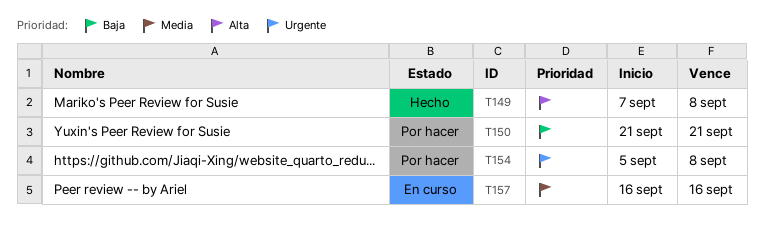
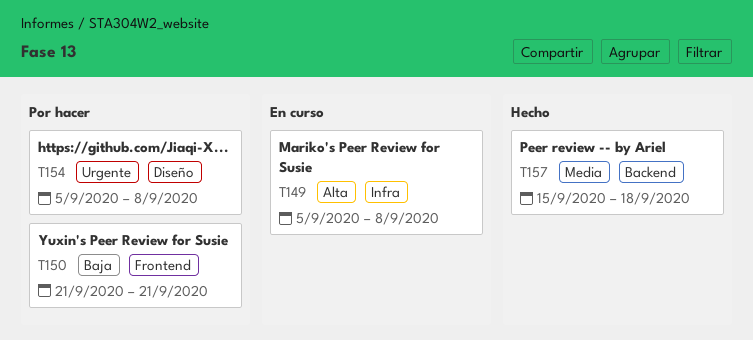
T149, status: Hecho -> En curso
T149, start: Sep 7 -> Sep 5
T157, status: En curso -> Hecho
T157, start: Sep 16 -> Sep 15
T157, due: Sep 16 -> Sep 18

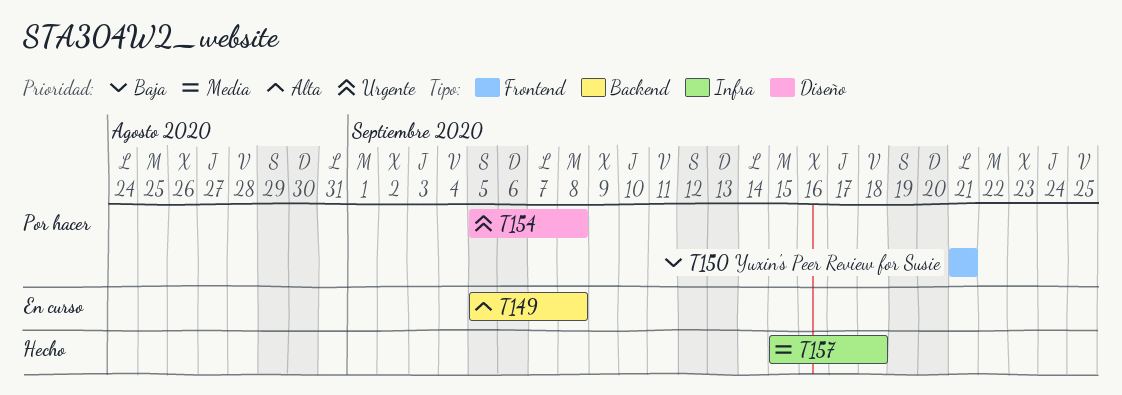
T149, label: Infra -> Backend
T157, label: Backend -> Infra

